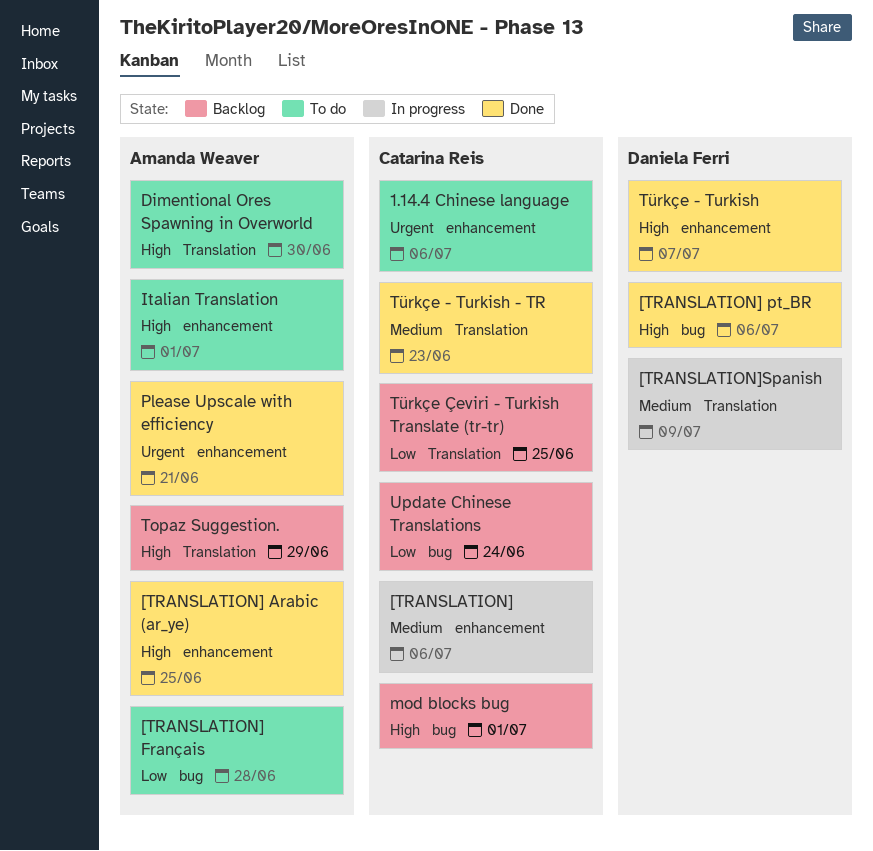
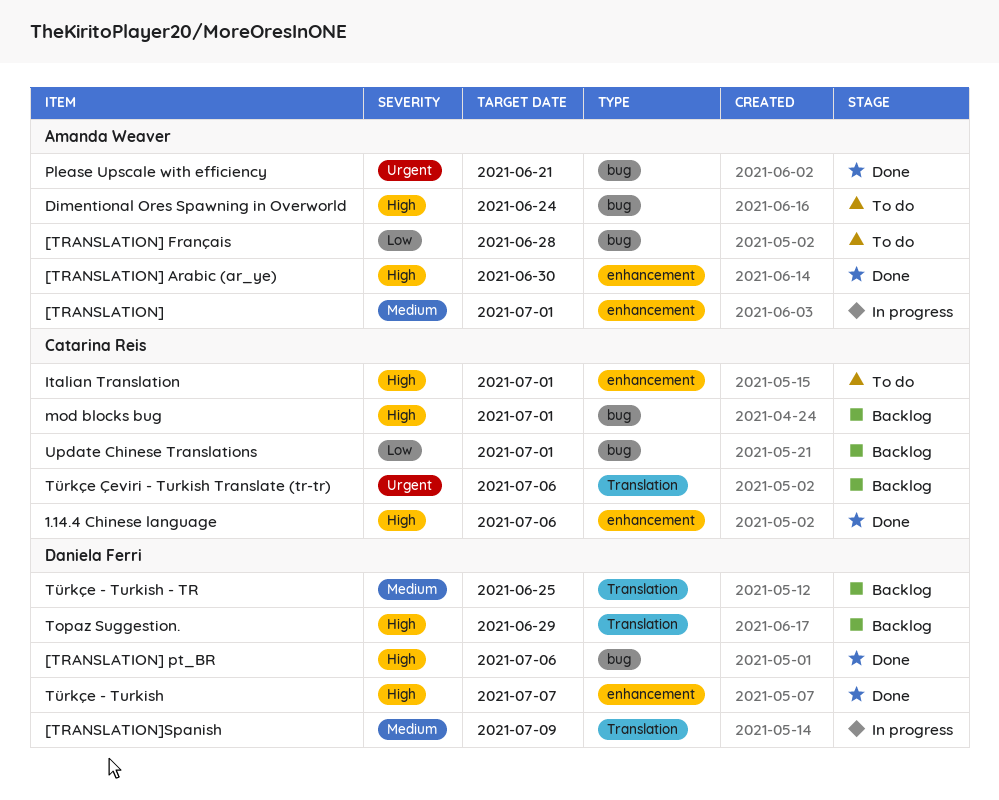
1.14.4 Chinese language, status: To do -> Done
1.14.4 Chinese language, priority: Urgent -> High
[TRANSLATION], owner: Catarina Reis -> Amanda Weaver
[TRANSLATION], due: Jul 6 -> Jul 1
[TRANSLATION] Arabic (ar_ye), due: Jun 25 -> Jun 30
Dimentional Ores Spawning in Overworld, label: Translation -> bug
Dimentional Ores Spawning in Overworld, due: Jun 30 -> Jun 24
Italian Translation, owner: Amanda Weaver -> Catarina Reis
Please Upscale with efficiency, label: enhancement -> bug
Topaz Suggestion., owner: Amanda Weaver -> Daniela Ferri
Türkçe - Turkish - TR, status: Done -> Backlog
Türkçe - Turkish - TR, owner: Catarina Reis -> Daniela Ferri
Türkçe - Turkish - TR, due: Jun 23 -> Jun 25
Türkçe Çeviri - Turkish Translate (tr-tr), priority: Low -> Urgent
Türkçe Çeviri - Turkish Translate (tr-tr), due: Jun 25 -> Jul 6
Update Chinese Translations, due: Jun 24 -> Jul 1

